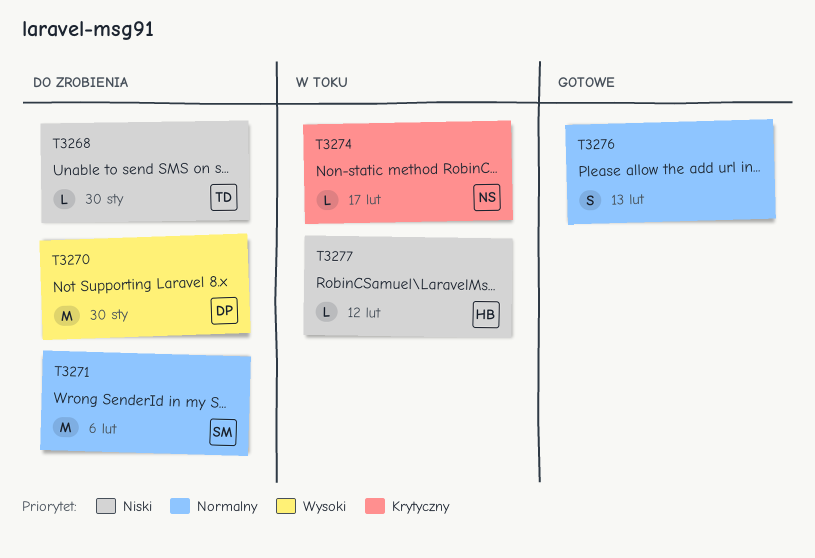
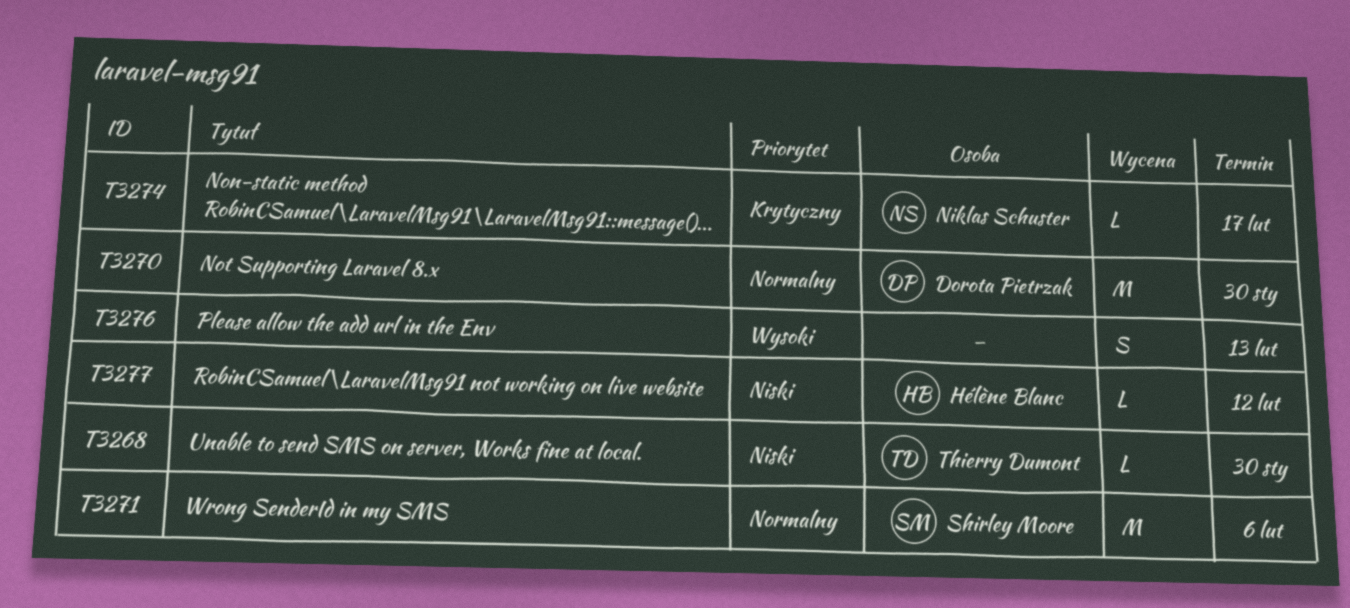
T3270, priority: Wysoki -> Normalny
T3276, priority: Normalny -> Wysoki

